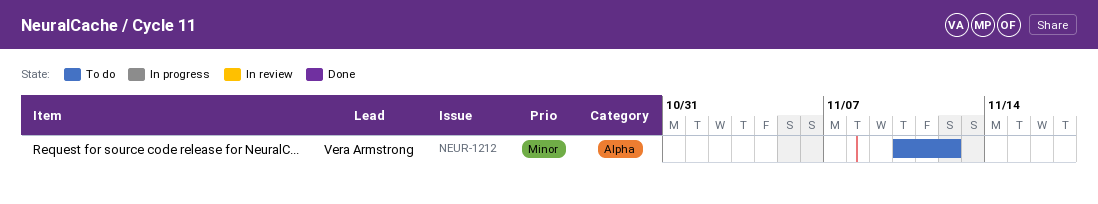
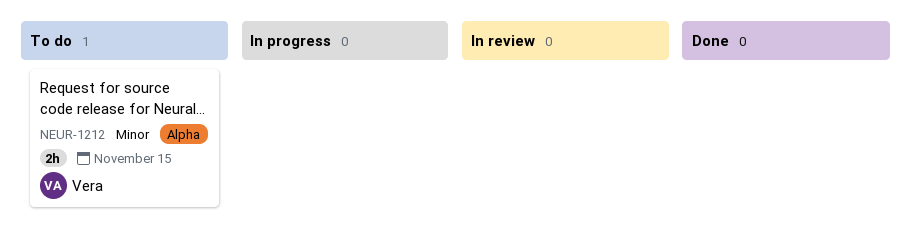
NEUR-1212, due: Nov 12 -> Nov 15

